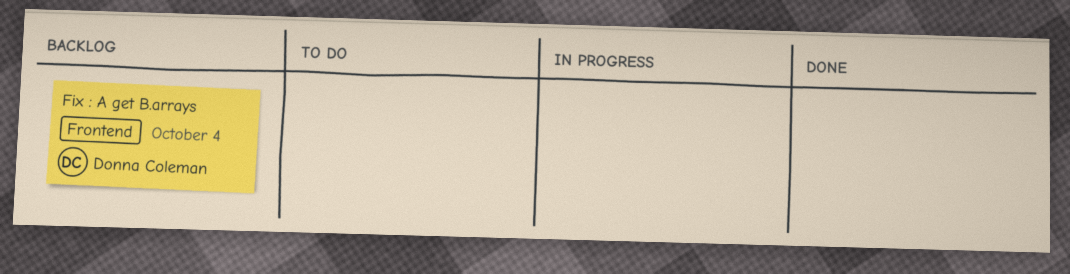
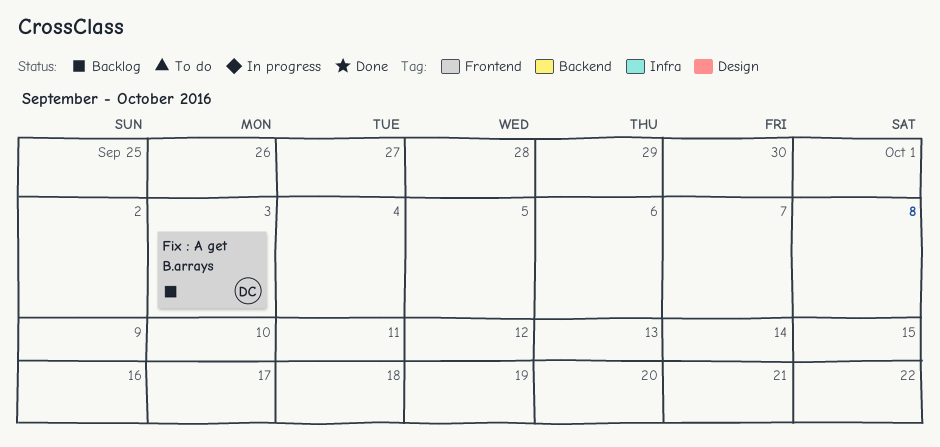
Fix : A get B.arrays, due: Oct 4 -> Oct 3

